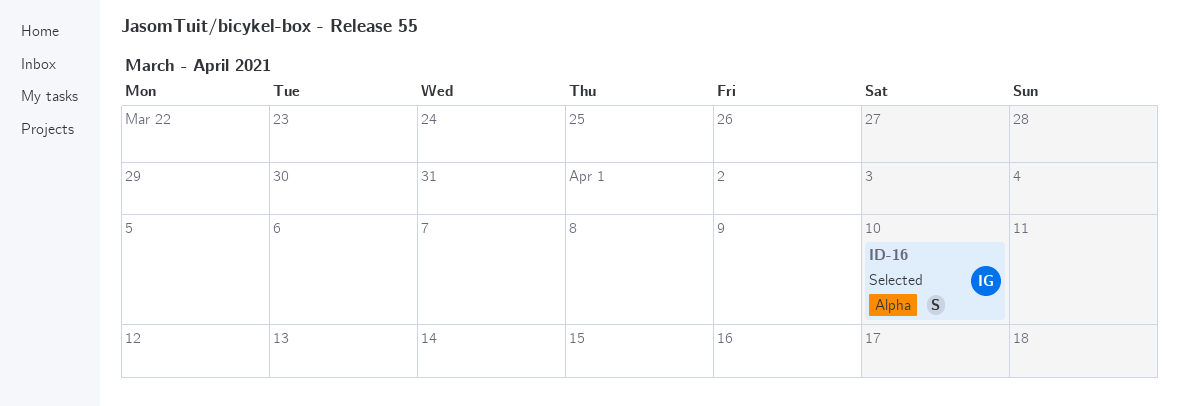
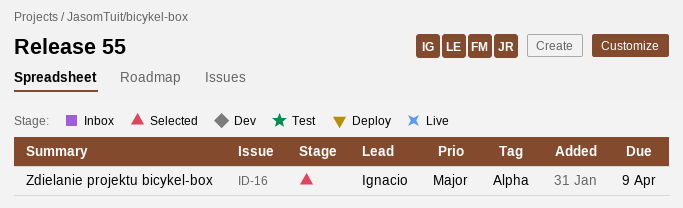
ID-16, due: Apr 10 -> Apr 9

